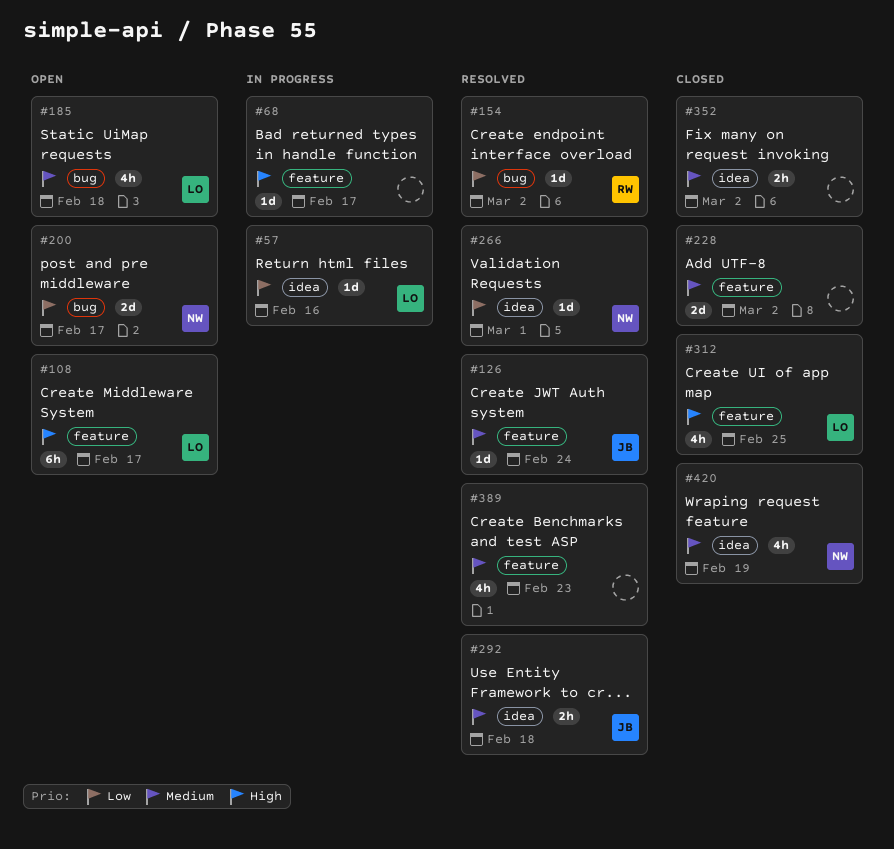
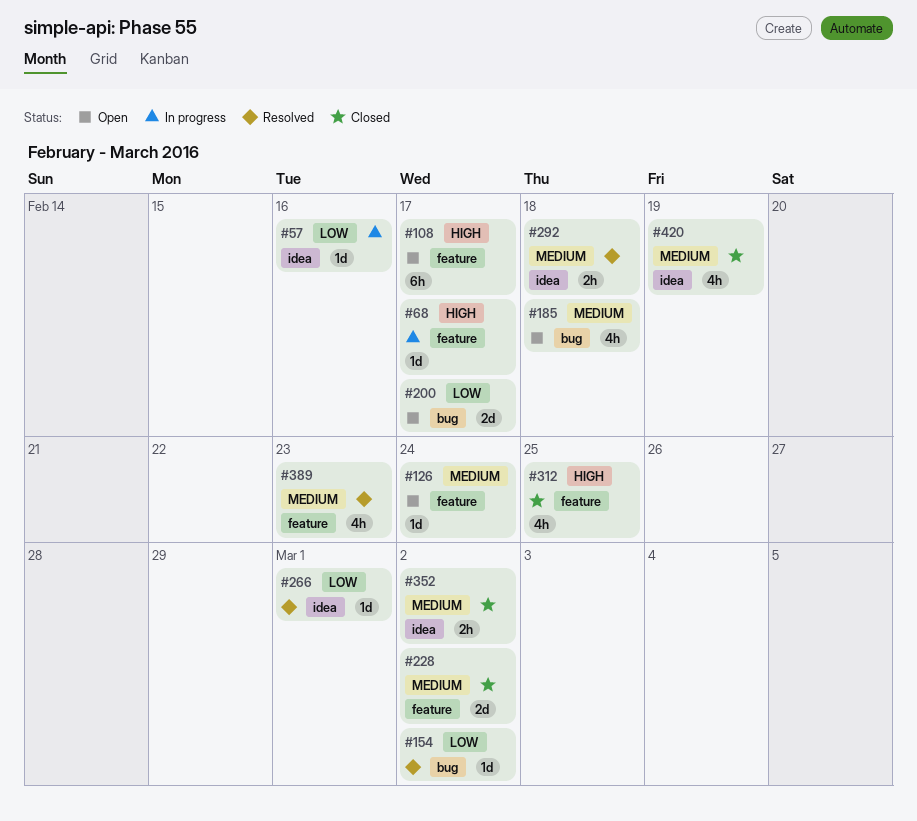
#126, status: Resolved -> Open

